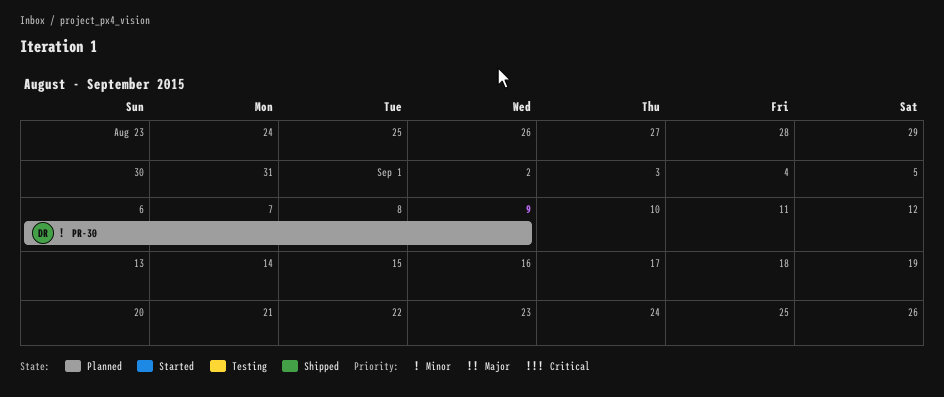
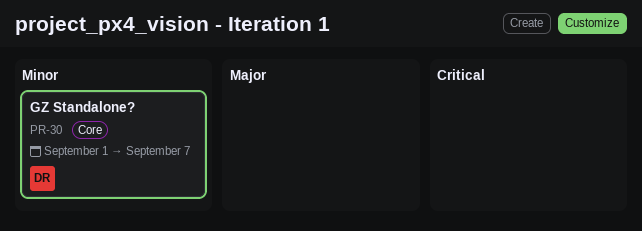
PR-30, start: Sep 6 -> Sep 1
PR-30, due: Sep 9 -> Sep 7

